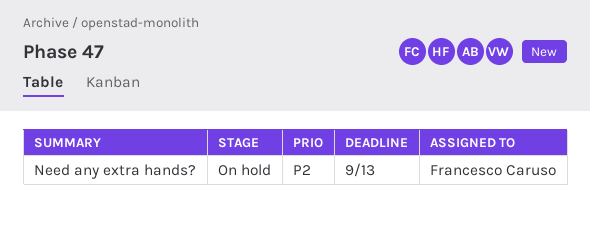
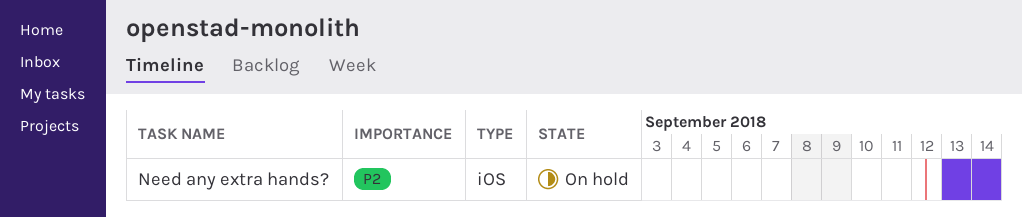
Need any extra hands?, due: Sep 13 -> Sep 14

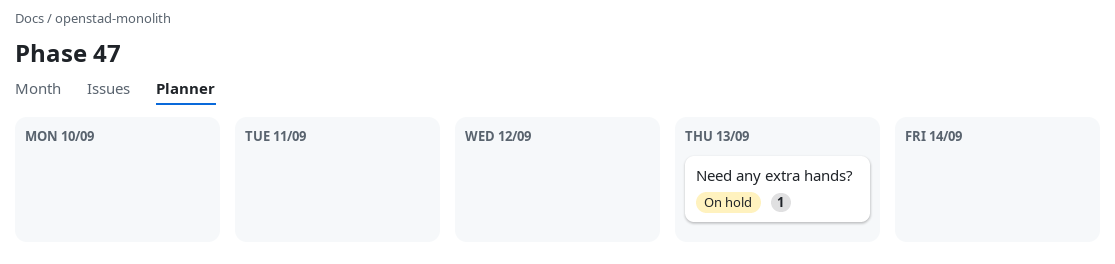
Need any extra hands?, due: Sep 14 -> Sep 13

